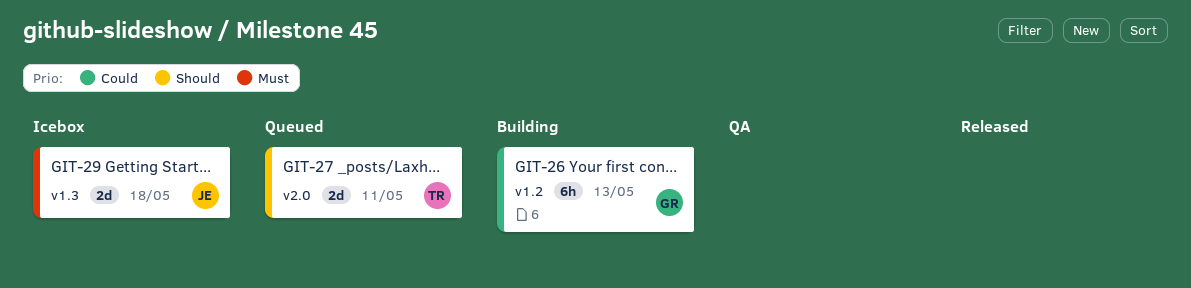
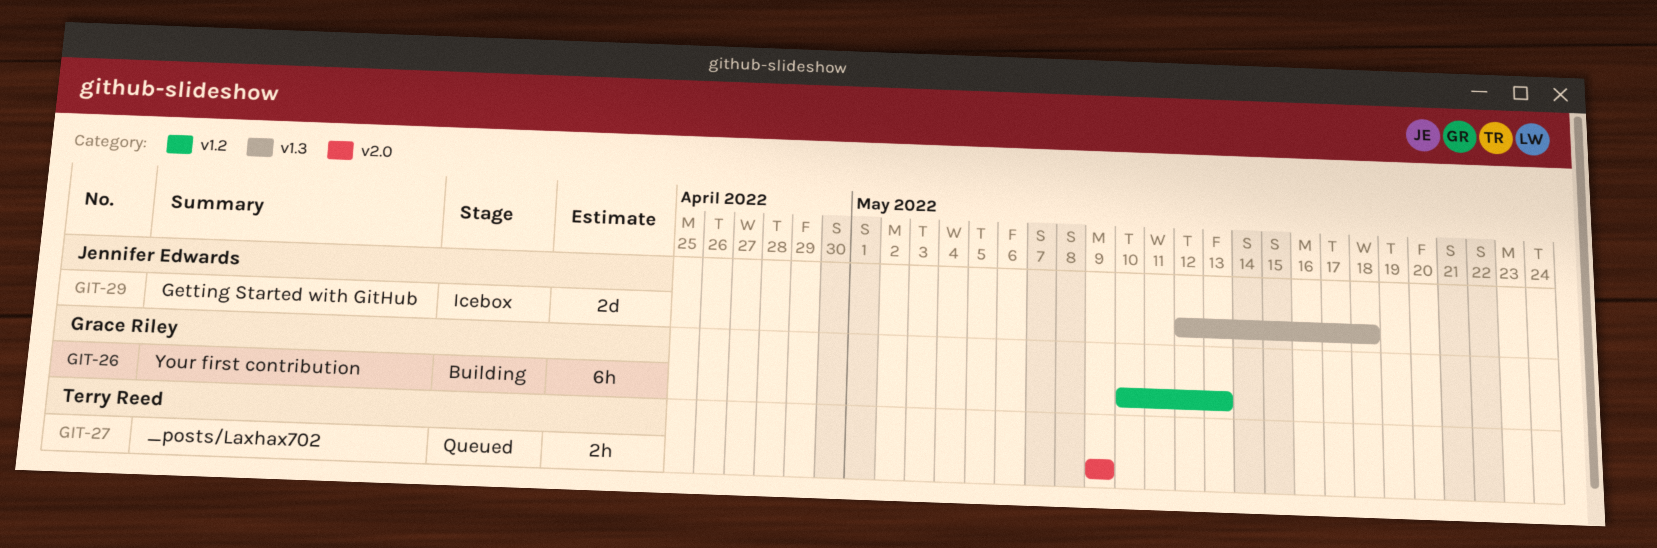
GIT-27, estimate: 2d -> 2h
GIT-27, due: May 11 -> May 9

